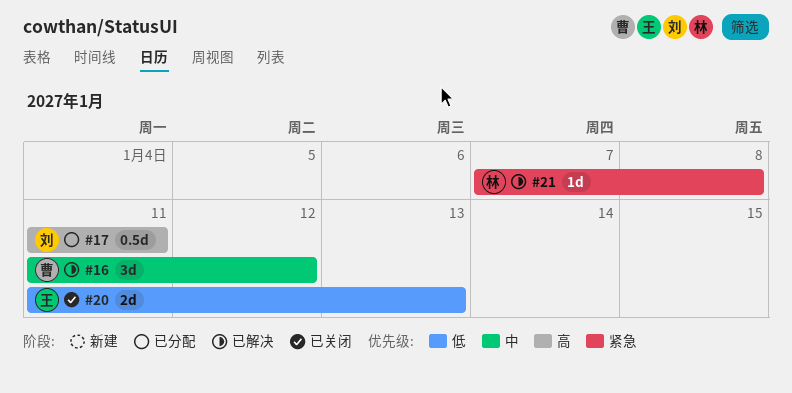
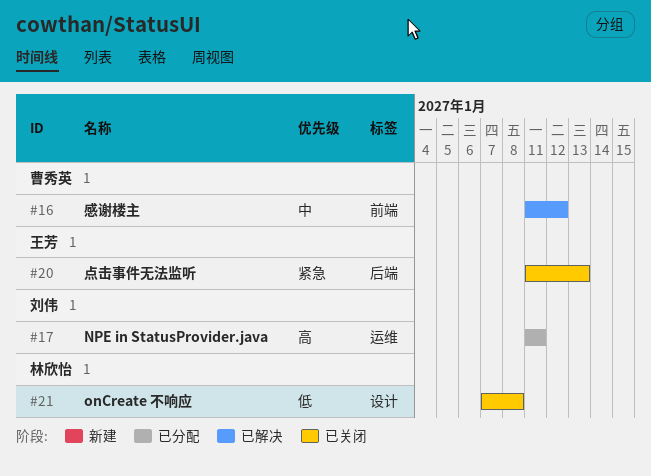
#20, priority: 低 -> 紧急
#21, status: 已解决 -> 已关闭
#21, priority: 紧急 -> 低

